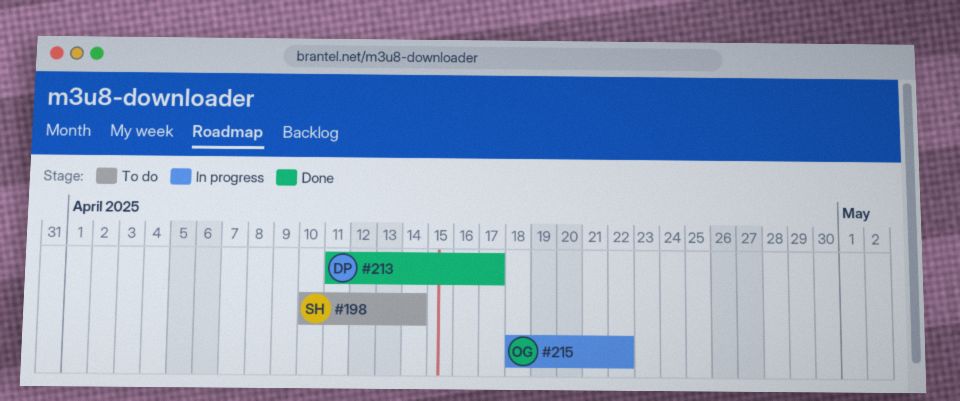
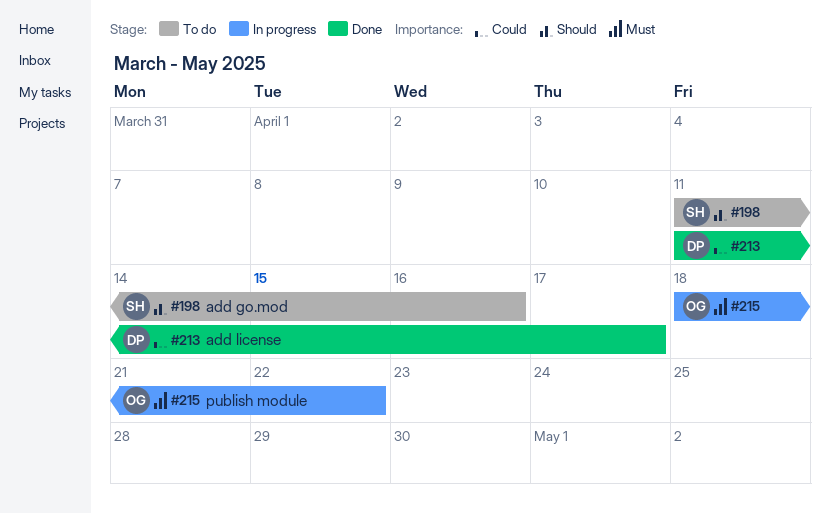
#198, start: Apr 10 -> Apr 11
#198, due: Apr 14 -> Apr 16

